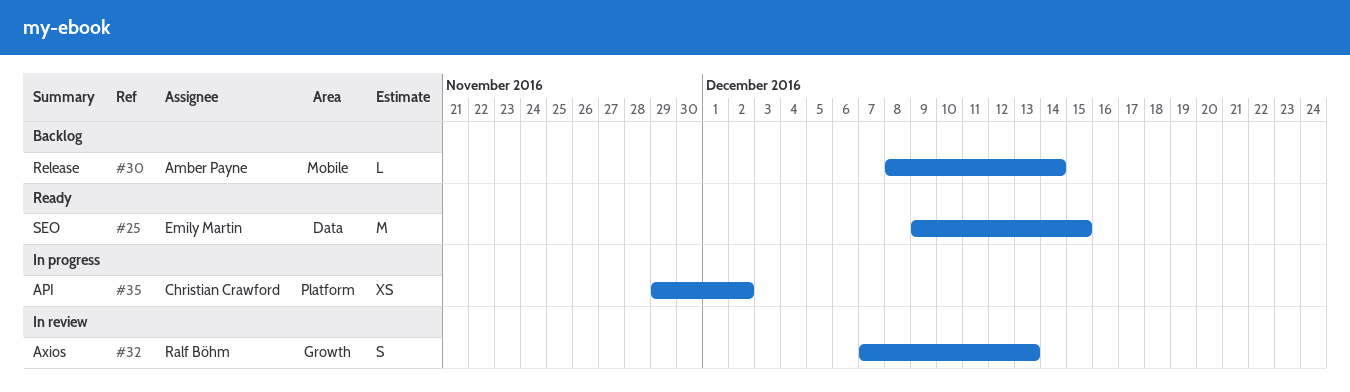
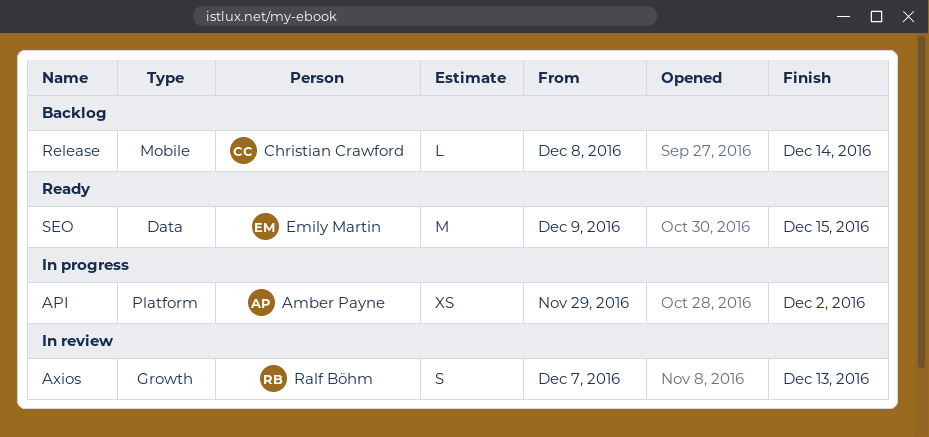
API, owner: Christian Crawford -> Amber Payne
Release, owner: Amber Payne -> Christian Crawford

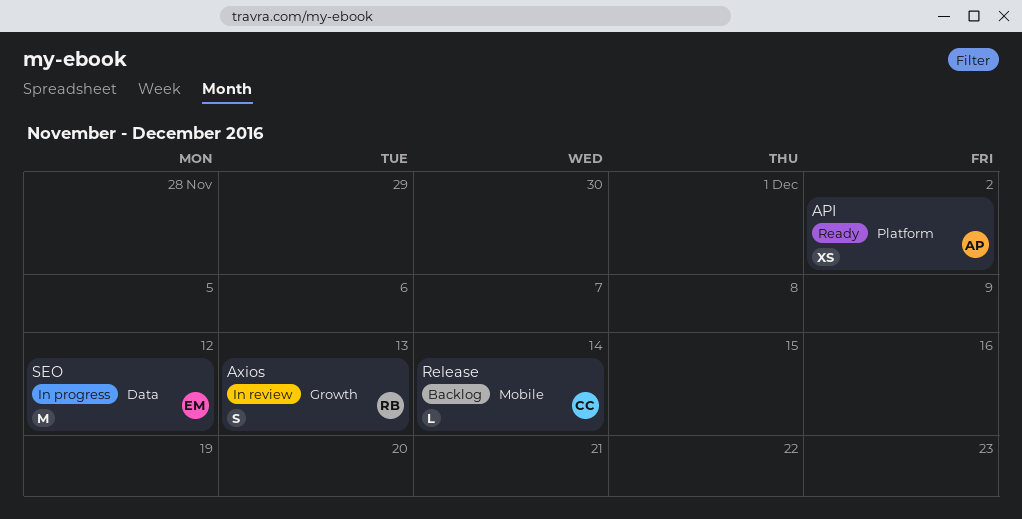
API, status: In progress -> Ready
SEO, status: Ready -> In progress
SEO, due: Dec 15 -> Dec 12

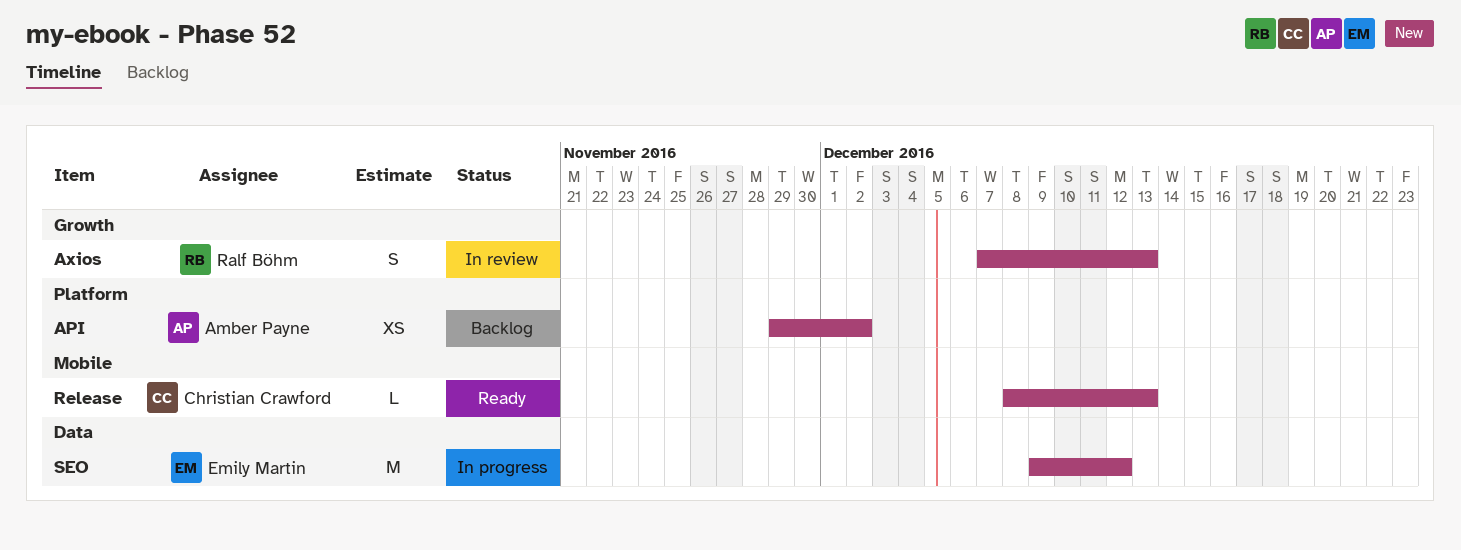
API, status: Ready -> Backlog
Release, status: Backlog -> Ready
Release, due: Dec 14 -> Dec 13

